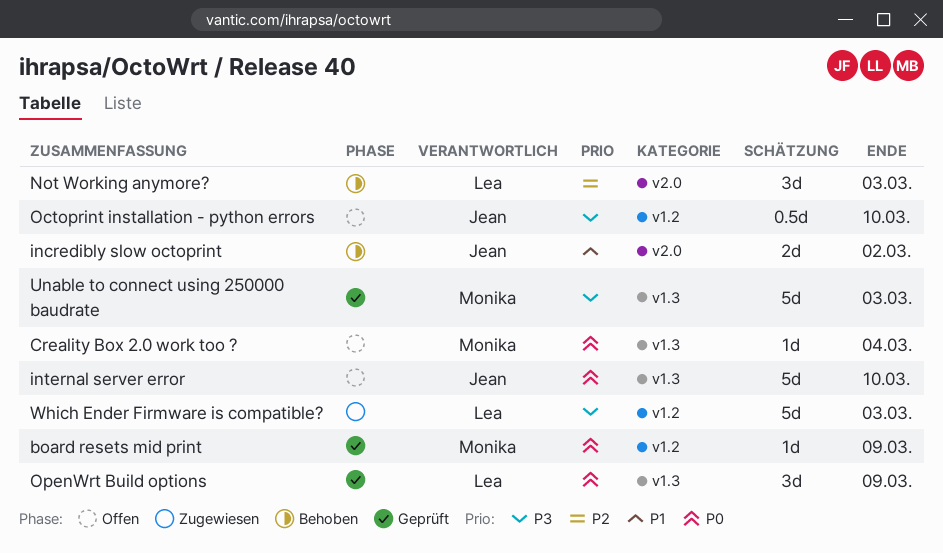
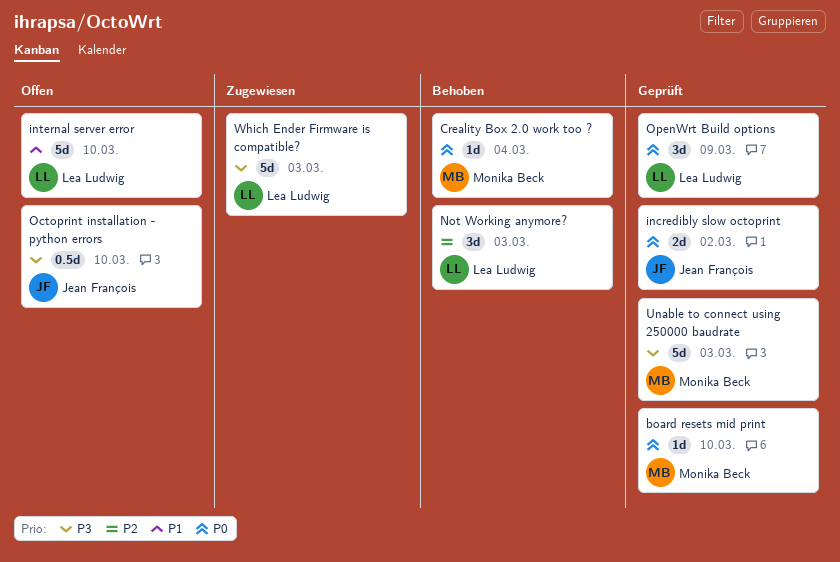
board resets mid print, due: Mar 9 -> Mar 10
Creality Box 2.0 work too ?, status: Offen -> Behoben
incredibly slow octoprint, status: Behoben -> Geprüft
incredibly slow octoprint, priority: P1 -> P0
internal server error, owner: Jean François -> Lea Ludwig
internal server error, priority: P0 -> P1

